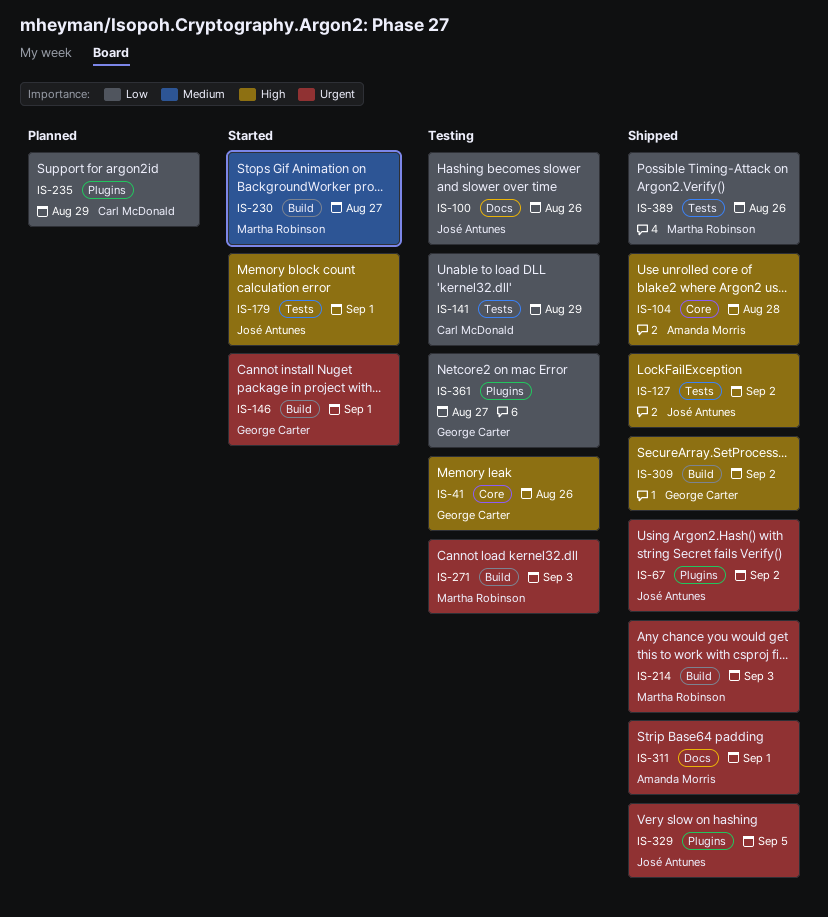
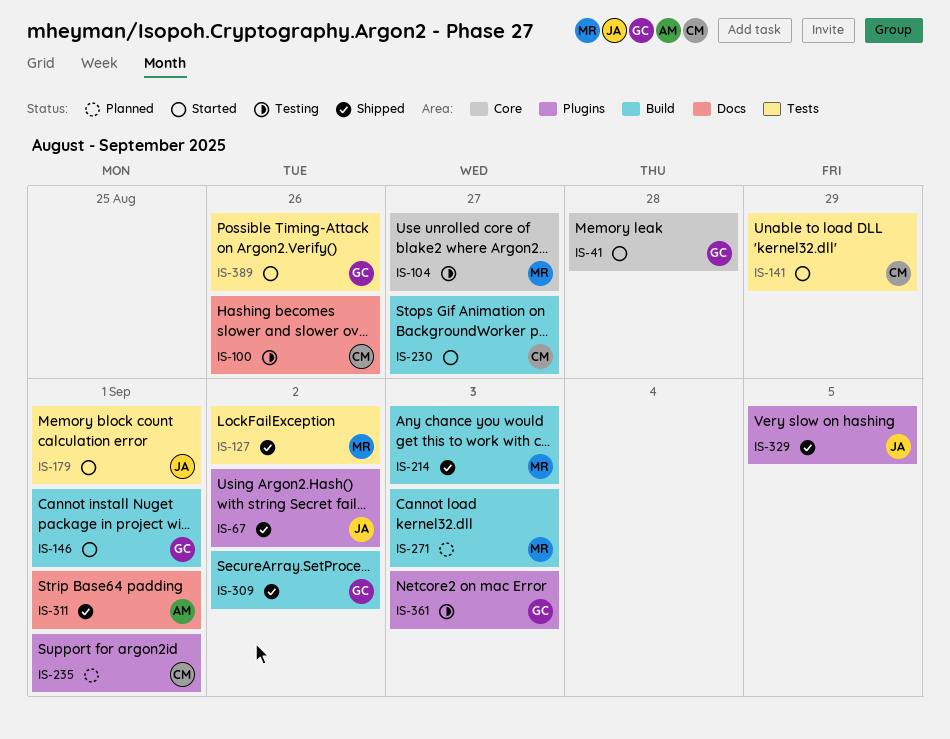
IS-41, status: Testing -> Started
IS-41, due: Aug 26 -> Aug 28
IS-100, owner: José Antunes -> Carl McDonald
IS-104, status: Shipped -> Testing
IS-104, owner: Amanda Morris -> Martha Robinson
IS-104, due: Aug 28 -> Aug 27
IS-127, owner: José Antunes -> Martha Robinson
IS-141, status: Testing -> Started
IS-230, owner: Martha Robinson -> Carl McDonald
IS-235, due: Aug 29 -> Sep 1
IS-271, status: Testing -> Planned
IS-361, due: Aug 27 -> Sep 3
IS-389, status: Shipped -> Started
IS-389, owner: Martha Robinson -> George Carter

